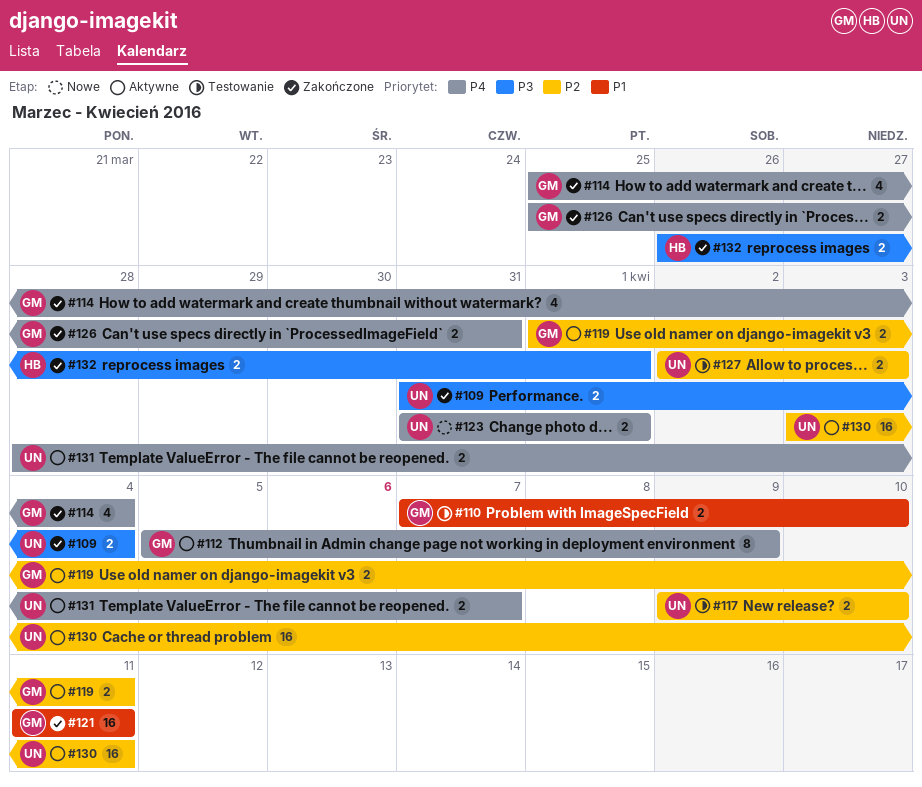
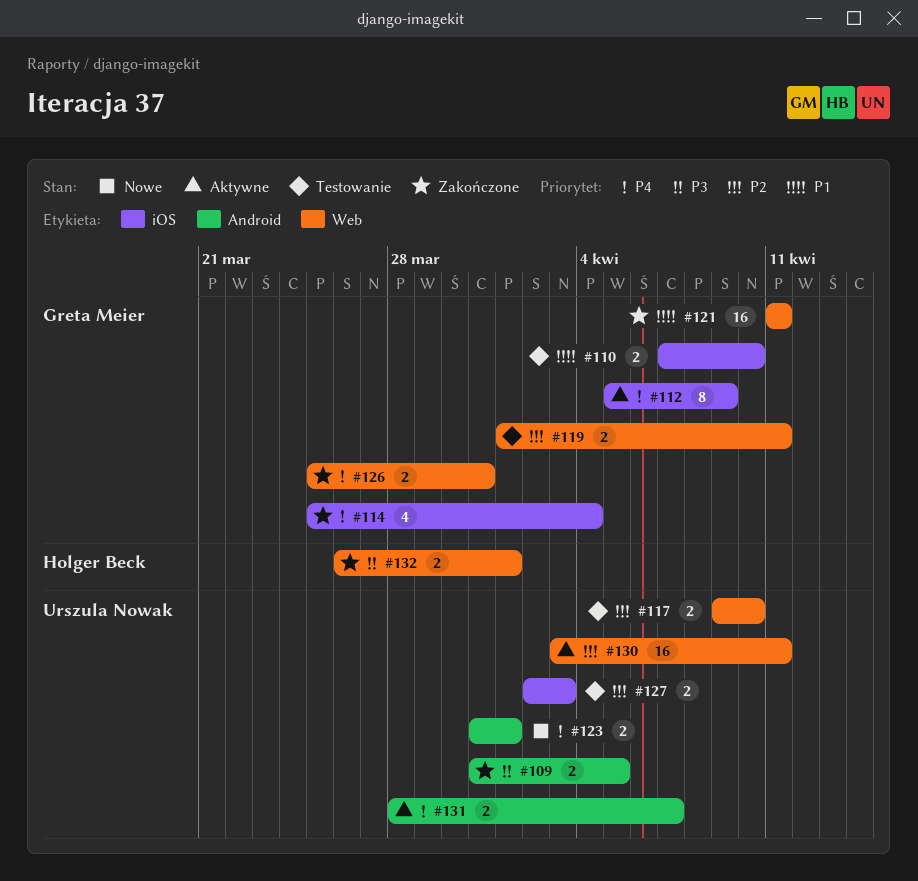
#109, due: Apr 4 -> Apr 5
#119, status: Aktywne -> Testowanie

